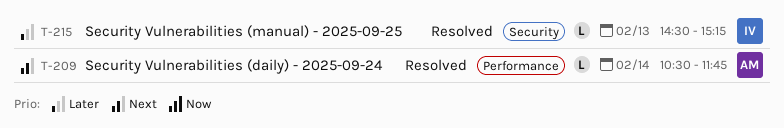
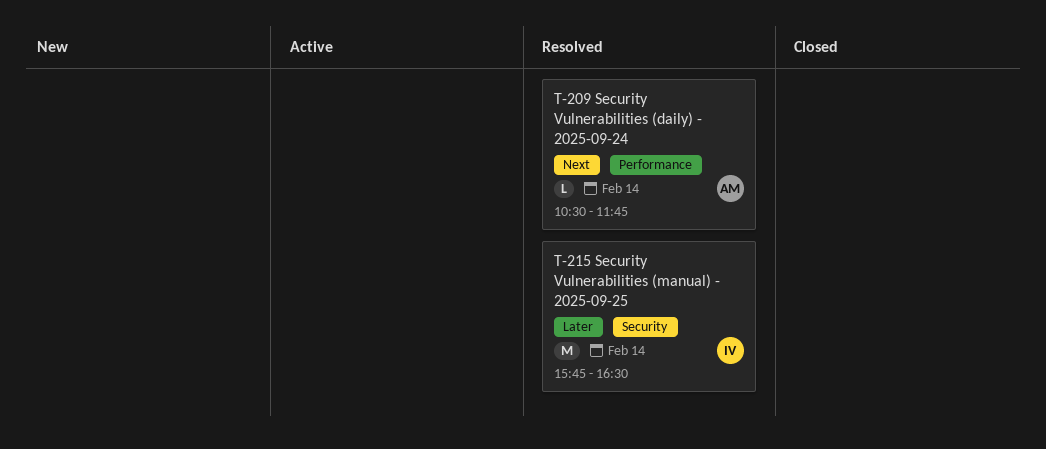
T-215, estimate: L -> M
T-215, day: Feb 13 -> Feb 14
T-215, begins: 14:30 -> 15:45
T-215, ends: 15:15 -> 16:30

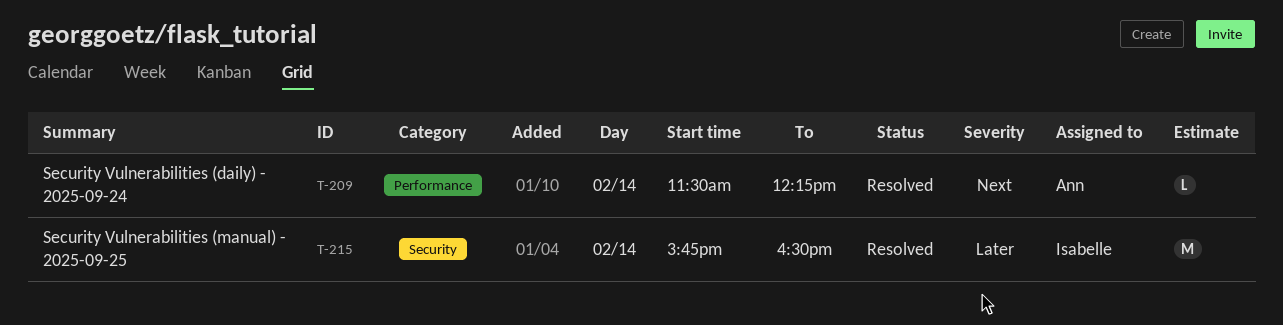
T-209, begins: 10:30 -> 11:30
T-209, ends: 11:45 -> 12:15

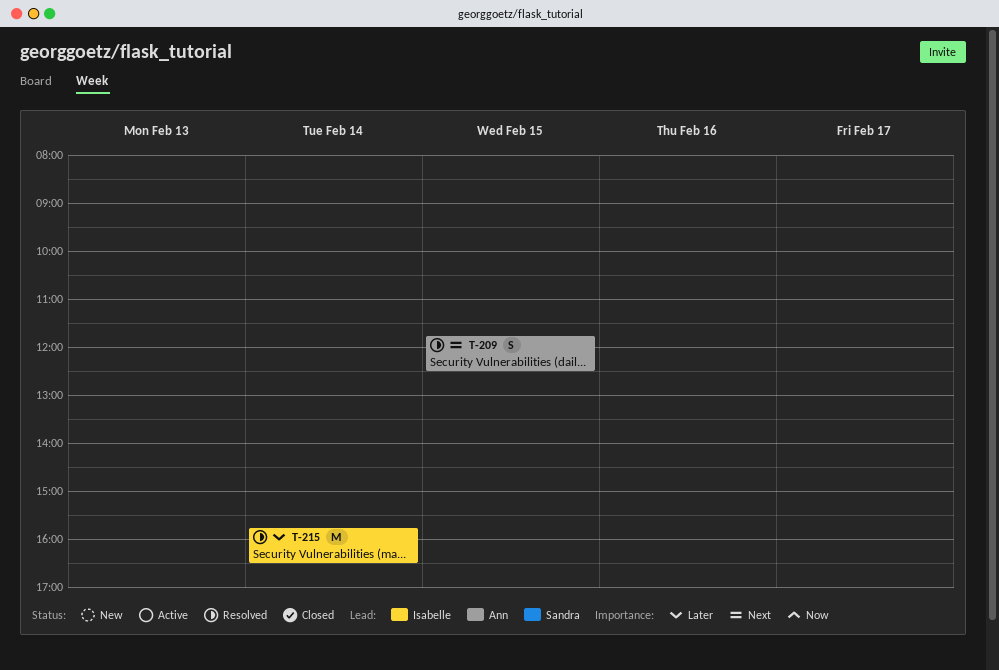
T-209, estimate: L -> S
T-209, day: Feb 14 -> Feb 15
T-209, begins: 11:30 -> 11:45
T-209, ends: 12:15 -> 12:30

